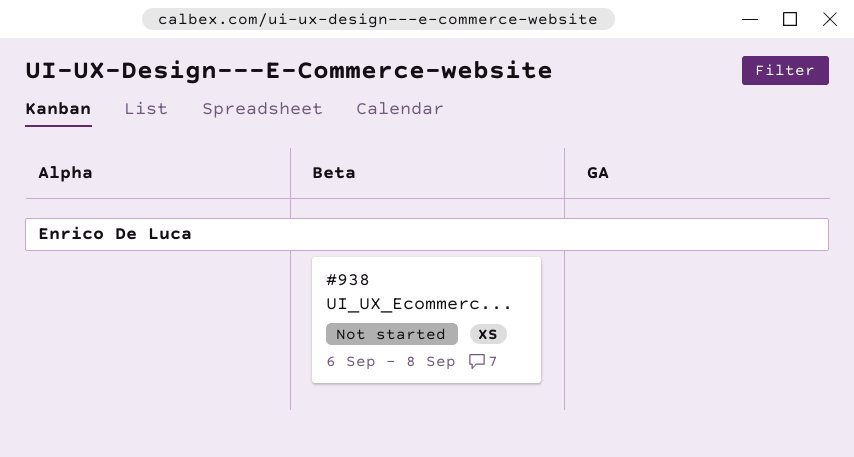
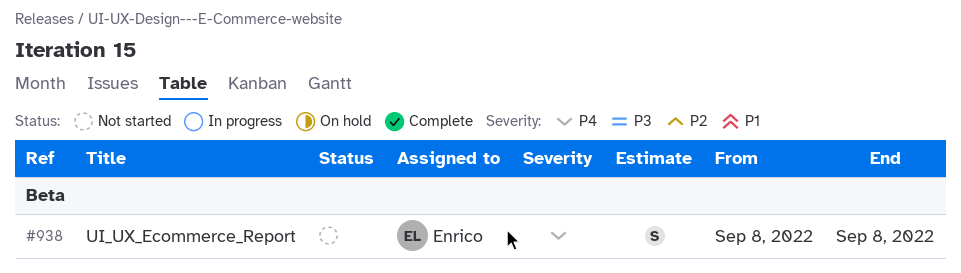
#938, estimate: XS -> S
#938, start: Sep 6 -> Sep 8

